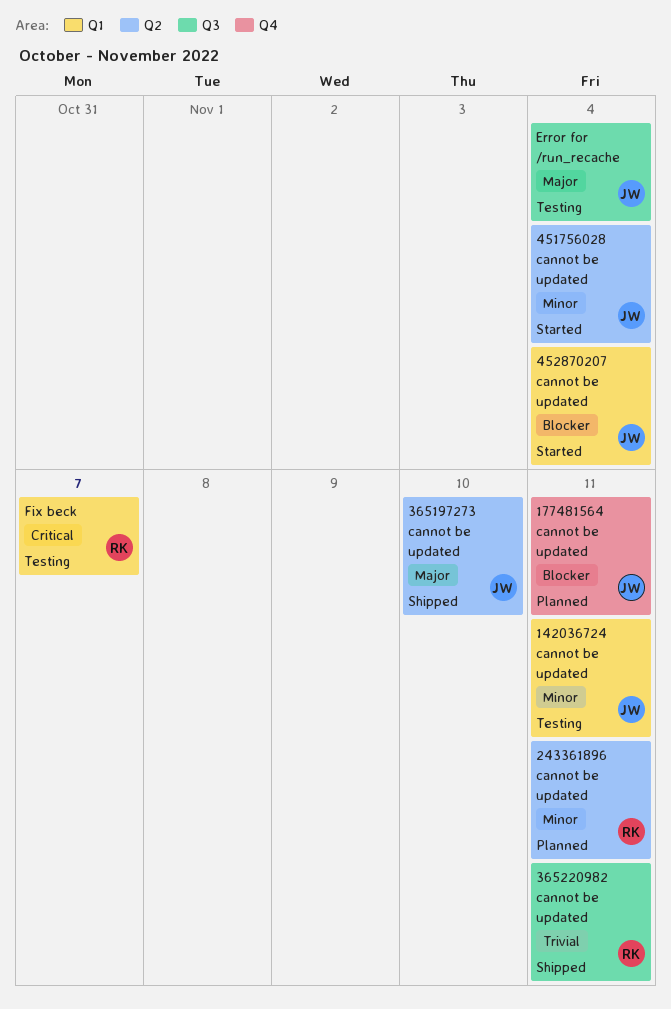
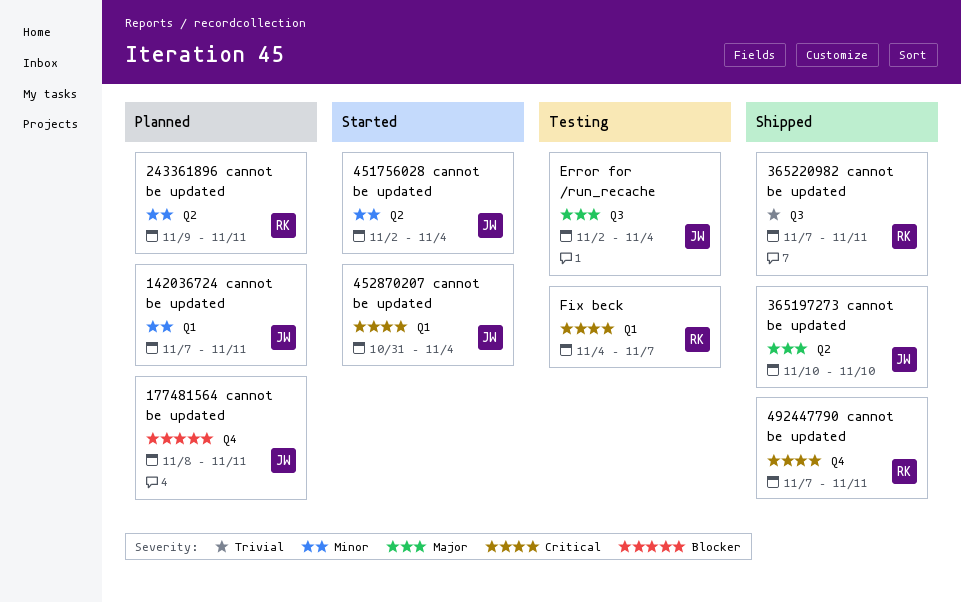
142036724 cannot be updated, status: Testing -> Planned
452870207 cannot be updated, priority: Blocker -> Critical
492447790 cannot be updated: none -> present

